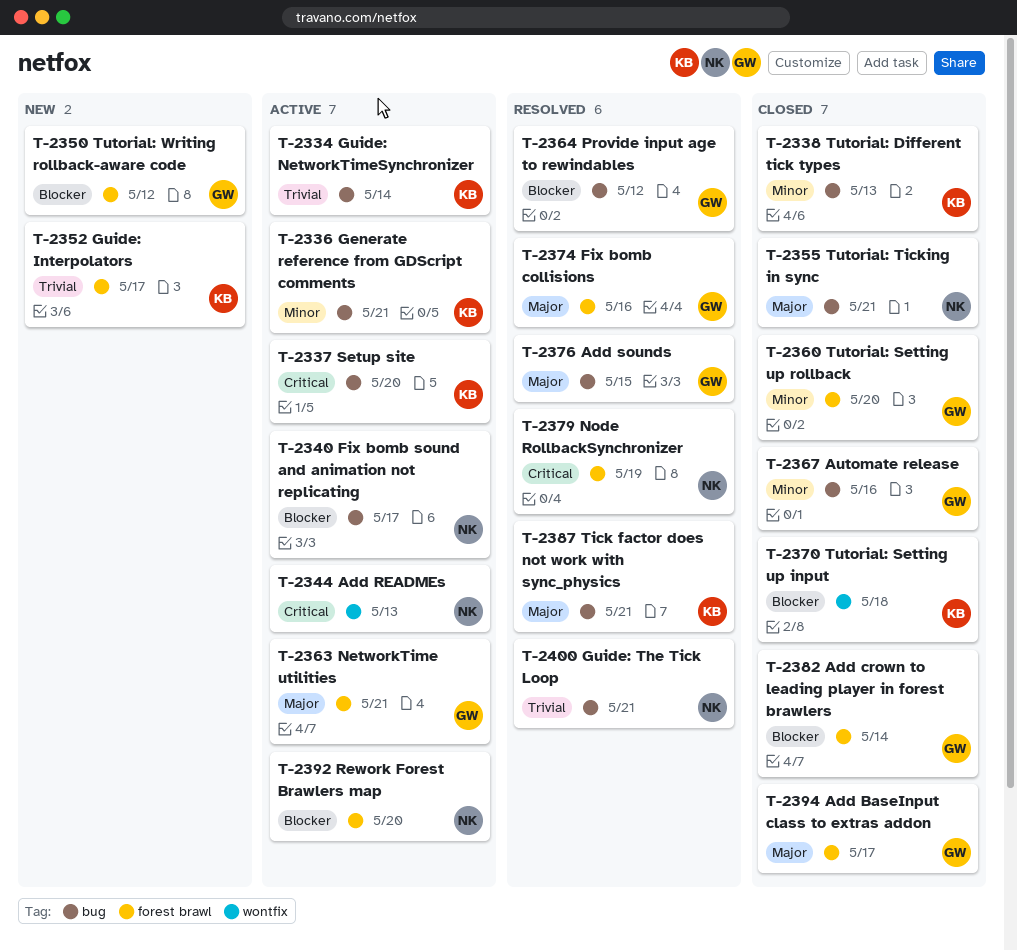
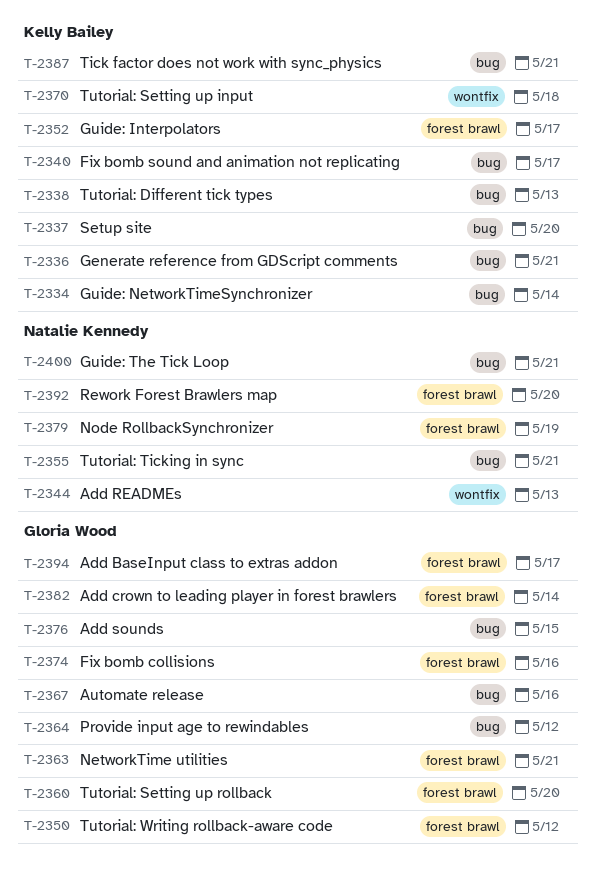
T-2340, owner: Natalie Kennedy -> Kelly Bailey

